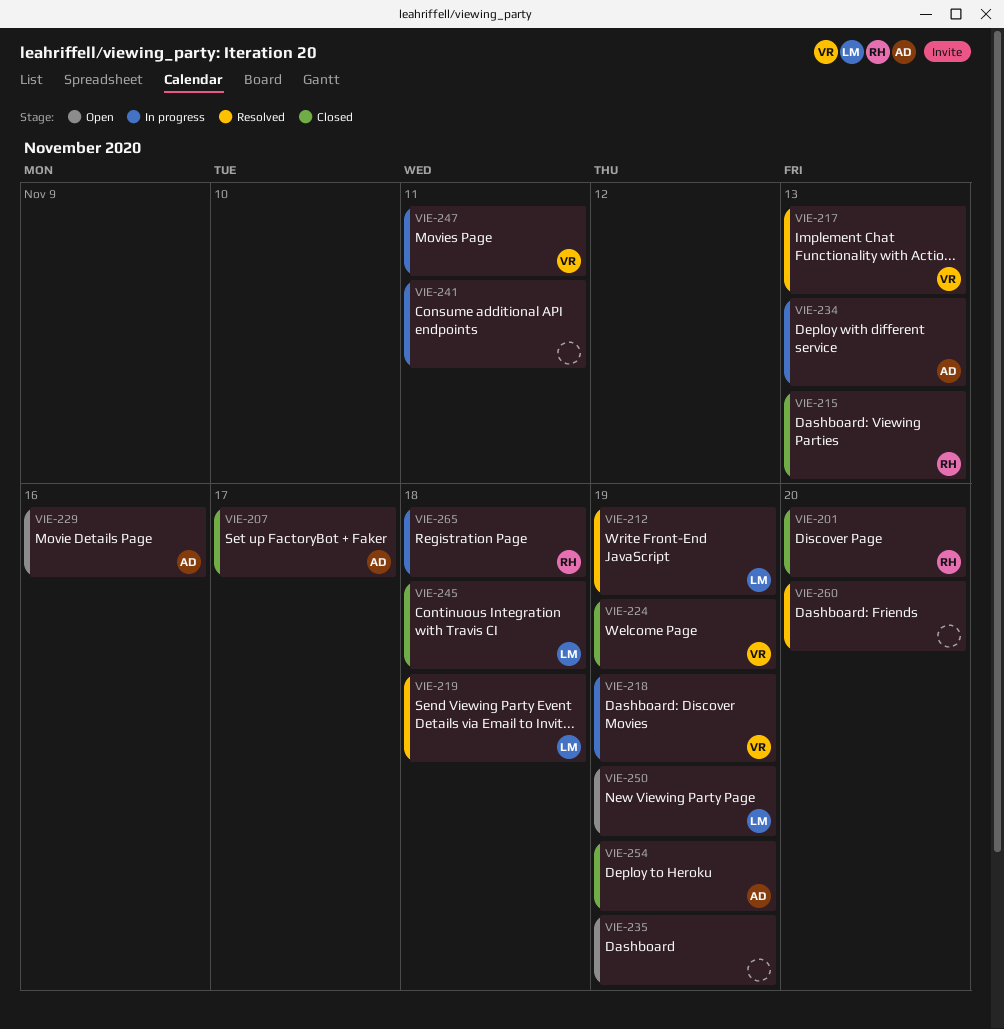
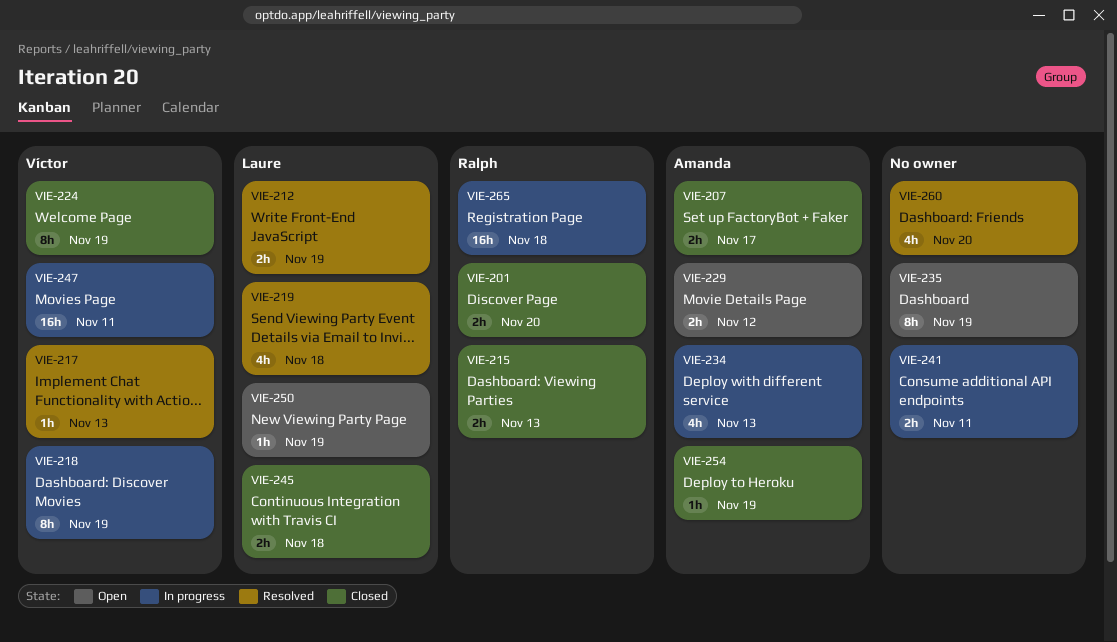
VIE-229, due: Nov 16 -> Nov 12

